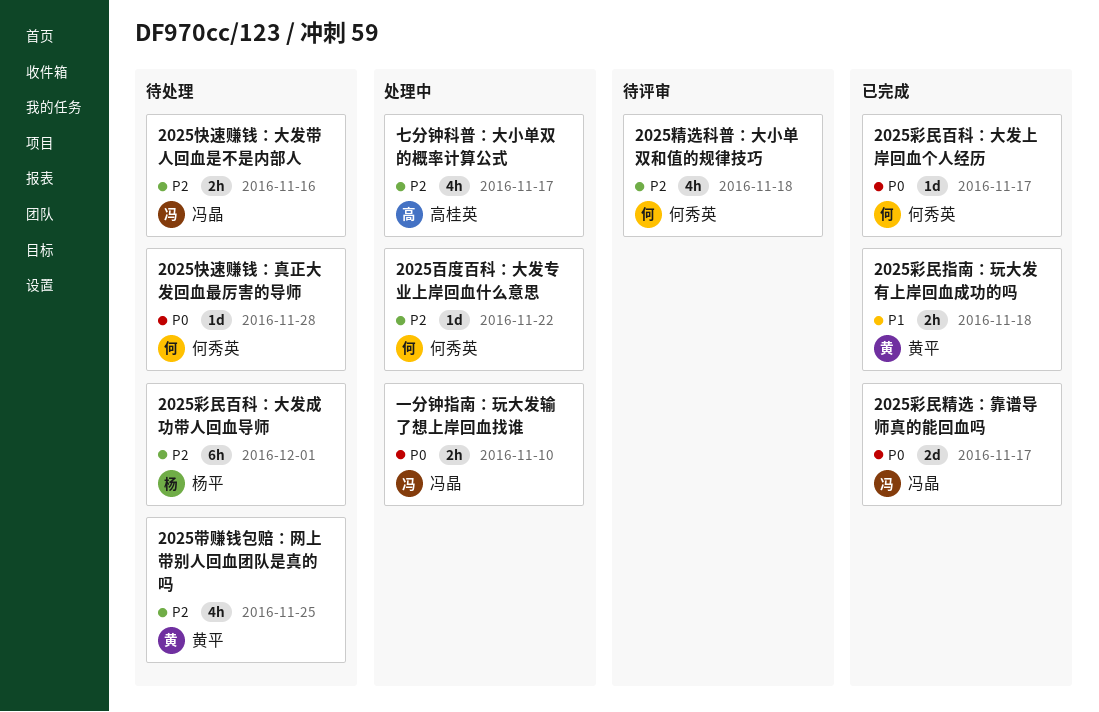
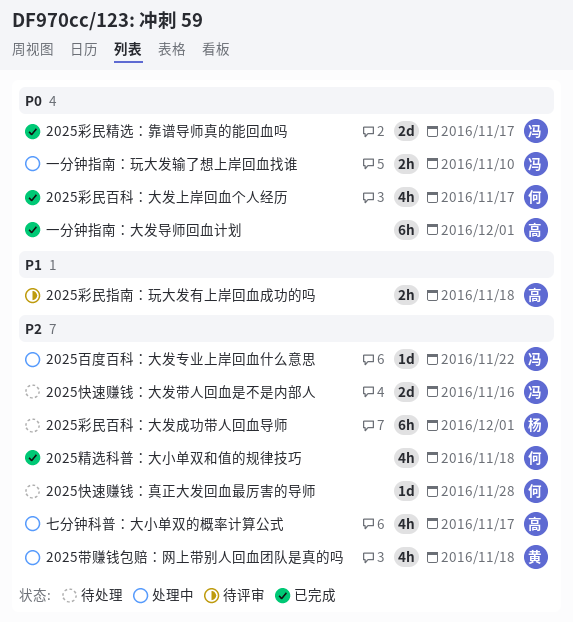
2025带赚钱包赔：网上带别人回血团队是真的吗, status: 待处理 -> 处理中
2025带赚钱包赔：网上带别人回血团队是真的吗, due: Nov 25 -> Nov 18
2025彩民指南：玩大发有上岸回血成功的吗, status: 已完成 -> 待评审
2025彩民指南：玩大发有上岸回血成功的吗, owner: 黄平 -> 高桂英
2025彩民百科：大发上岸回血个人经历, estimate: 1d -> 4h
2025快速赚钱：大发带人回血是不是内部人, estimate: 2h -> 2d
2025快速赚钱：真正大发回血最厉害的导师, priority: P0 -> P2
2025百度百科：大发专业上岸回血什么意思, owner: 何秀英 -> 冯晶
2025精选科普：大小单双和值的规律技巧, status: 待评审 -> 已完成
一分钟指南：大发导师回血计划: none -> present

